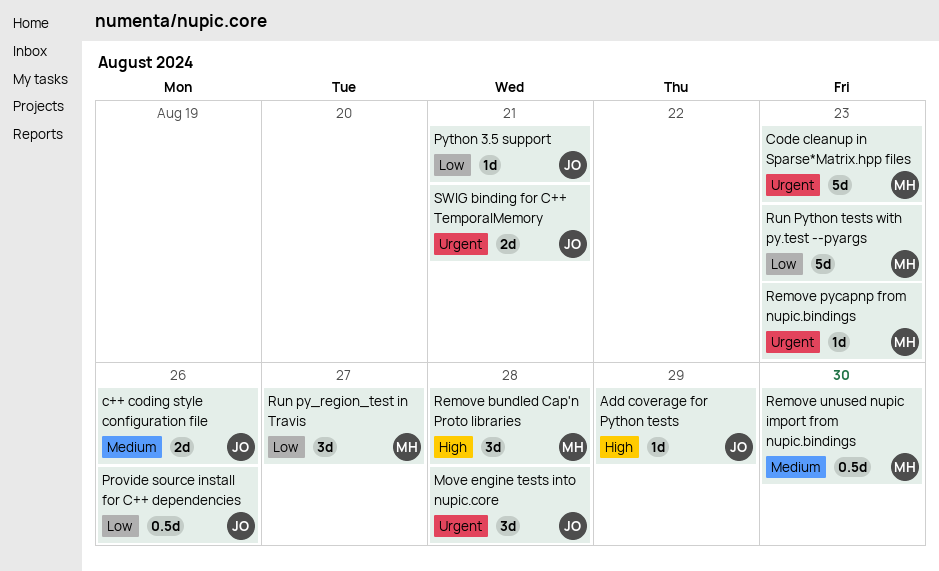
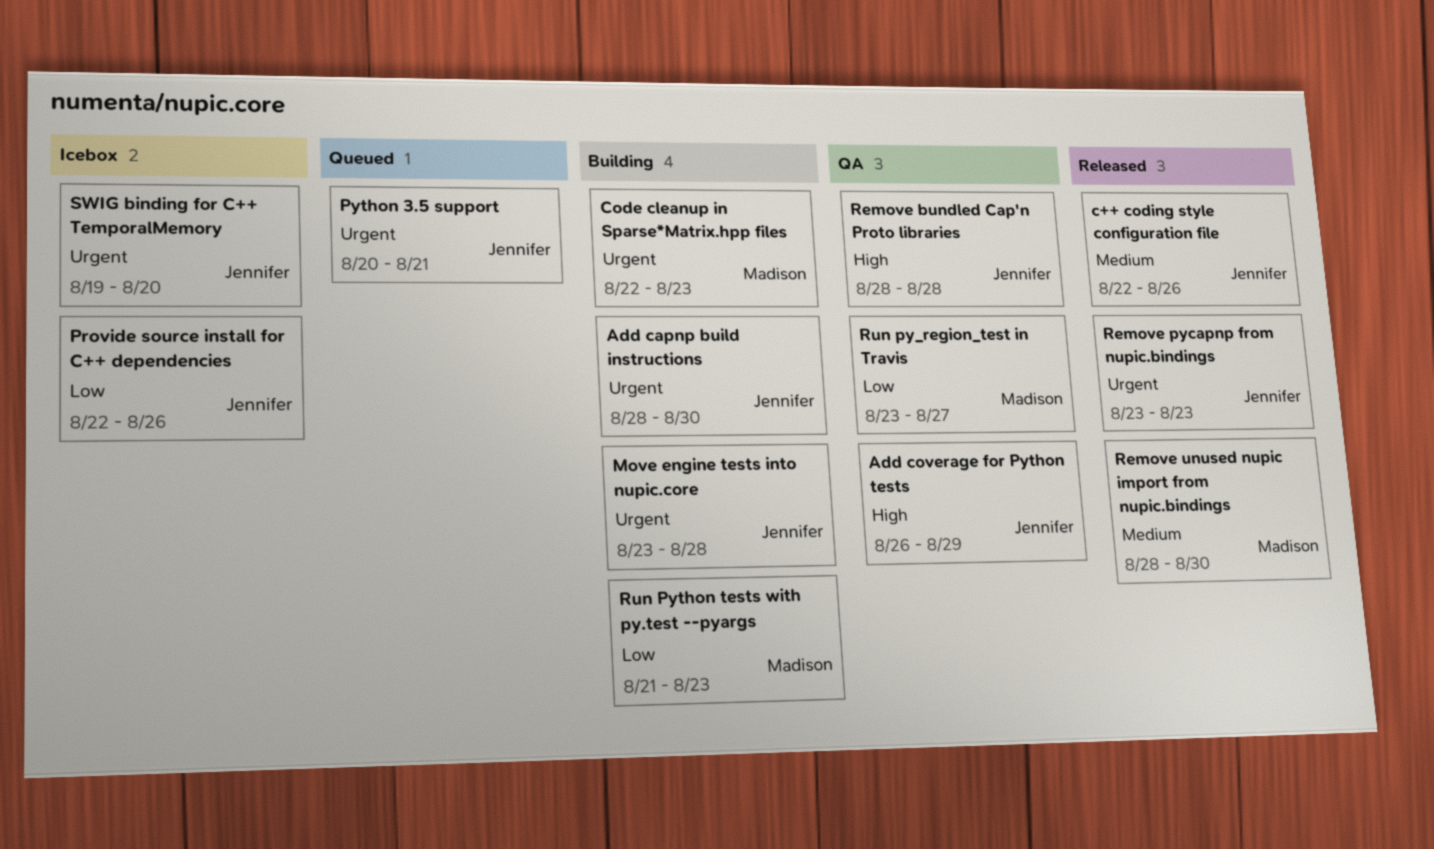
Add capnp build instructions: none -> present
Python 3.5 support, priority: Low -> Urgent
Remove bundled Cap'n Proto libraries, owner: Madison -> Jennifer
Remove pycapnp from nupic.bindings, owner: Madison -> Jennifer
SWIG binding for C++ TemporalMemory, due: Aug 21 -> Aug 20

